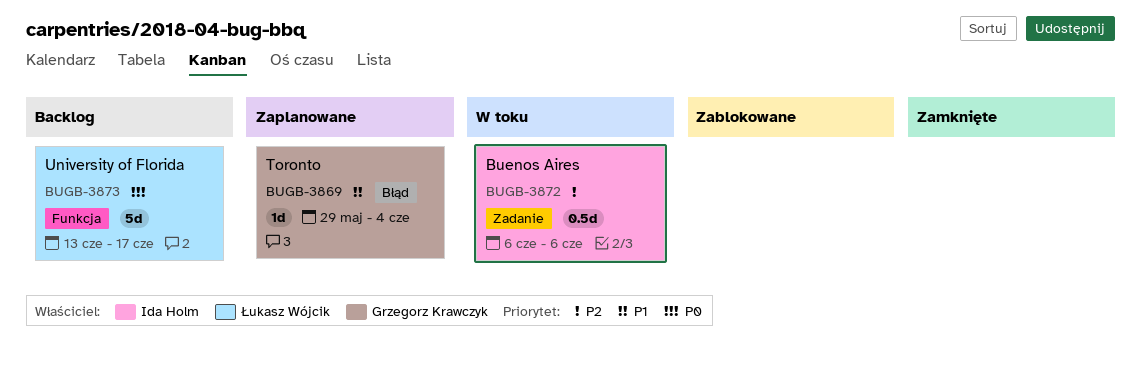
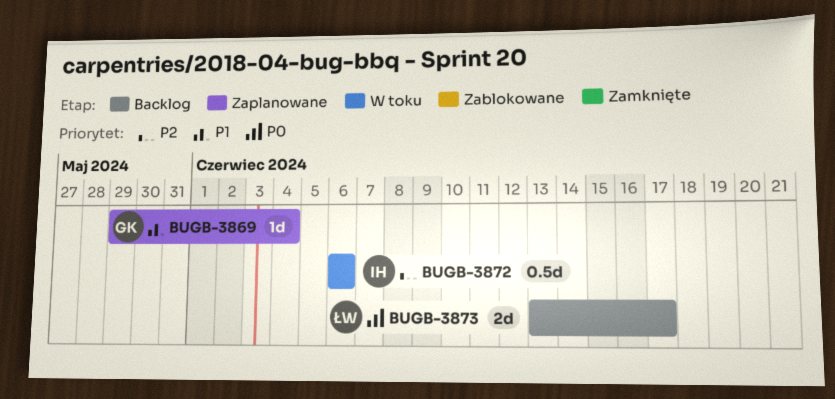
BUGB-3873, estimate: 5d -> 2d

